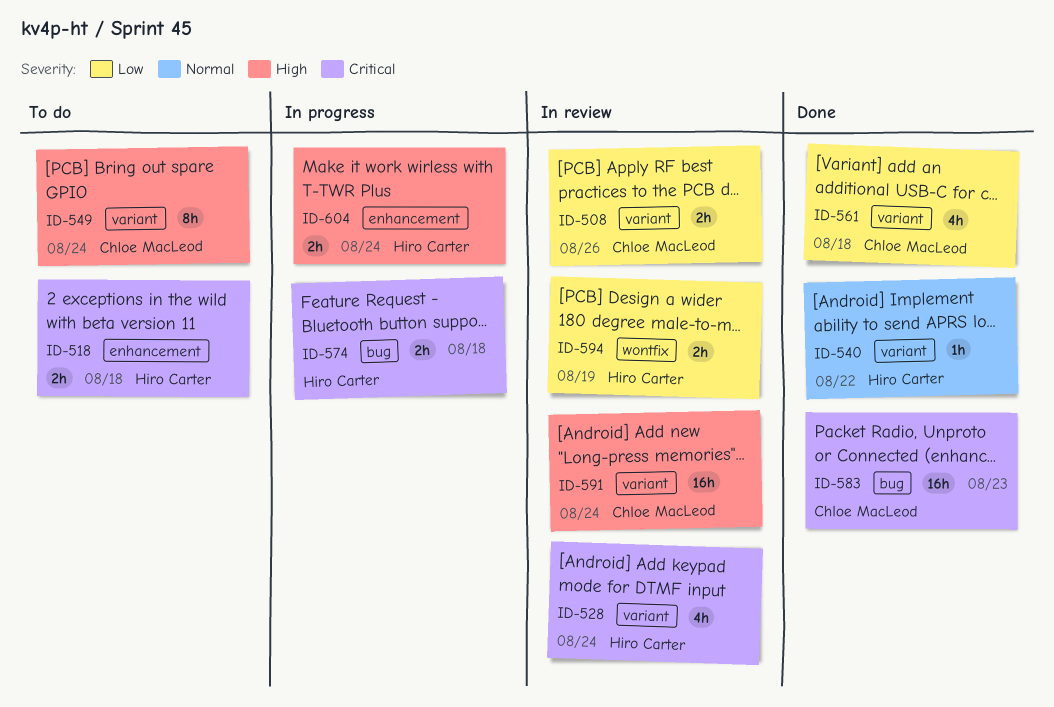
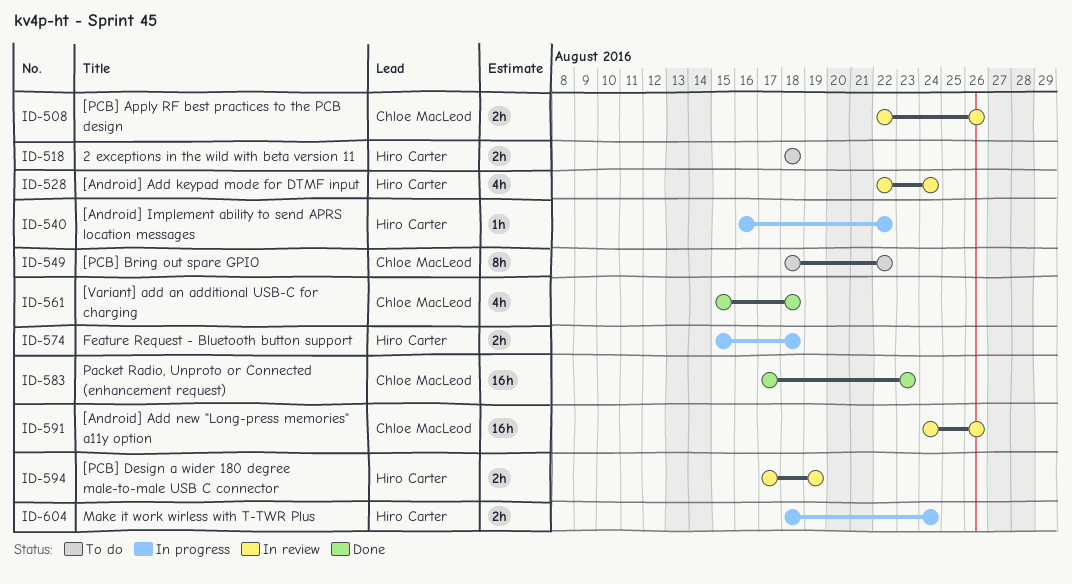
ID-540, status: Done -> In progress
ID-549, due: Aug 24 -> Aug 22
ID-591, due: Aug 24 -> Aug 26

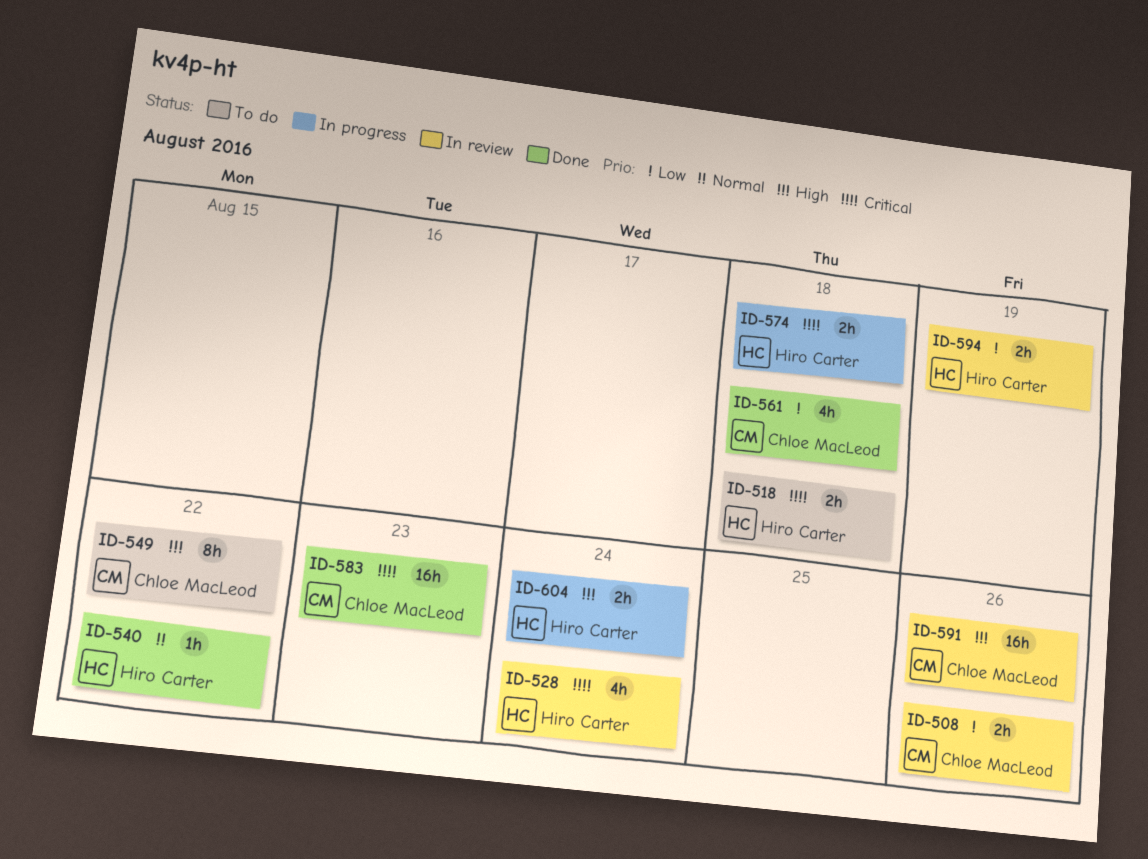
ID-540, status: In progress -> Done

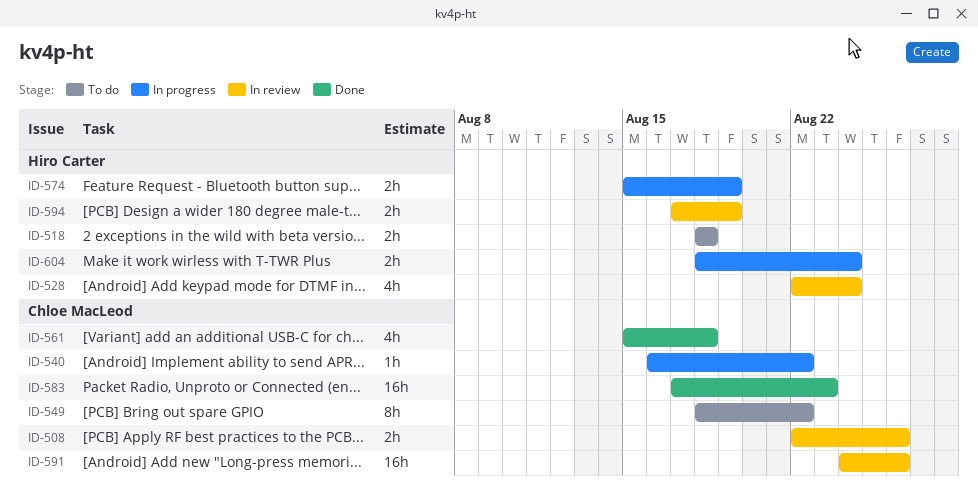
ID-540, status: Done -> In progress
ID-540, owner: Hiro Carter -> Chloe MacLeod
ID-574, due: Aug 18 -> Aug 19

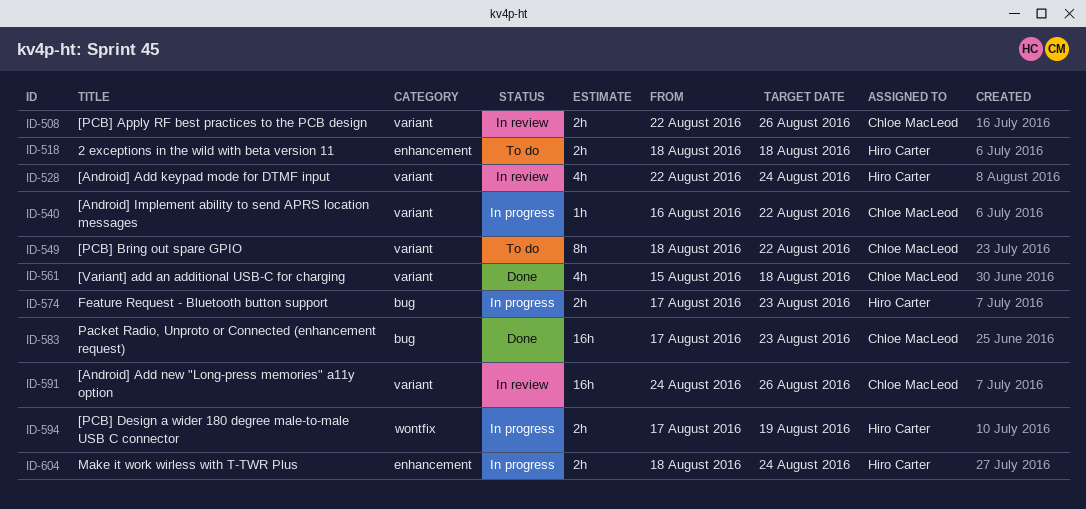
ID-574, start: Aug 15 -> Aug 17
ID-574, due: Aug 19 -> Aug 23
ID-594, status: In review -> In progress

